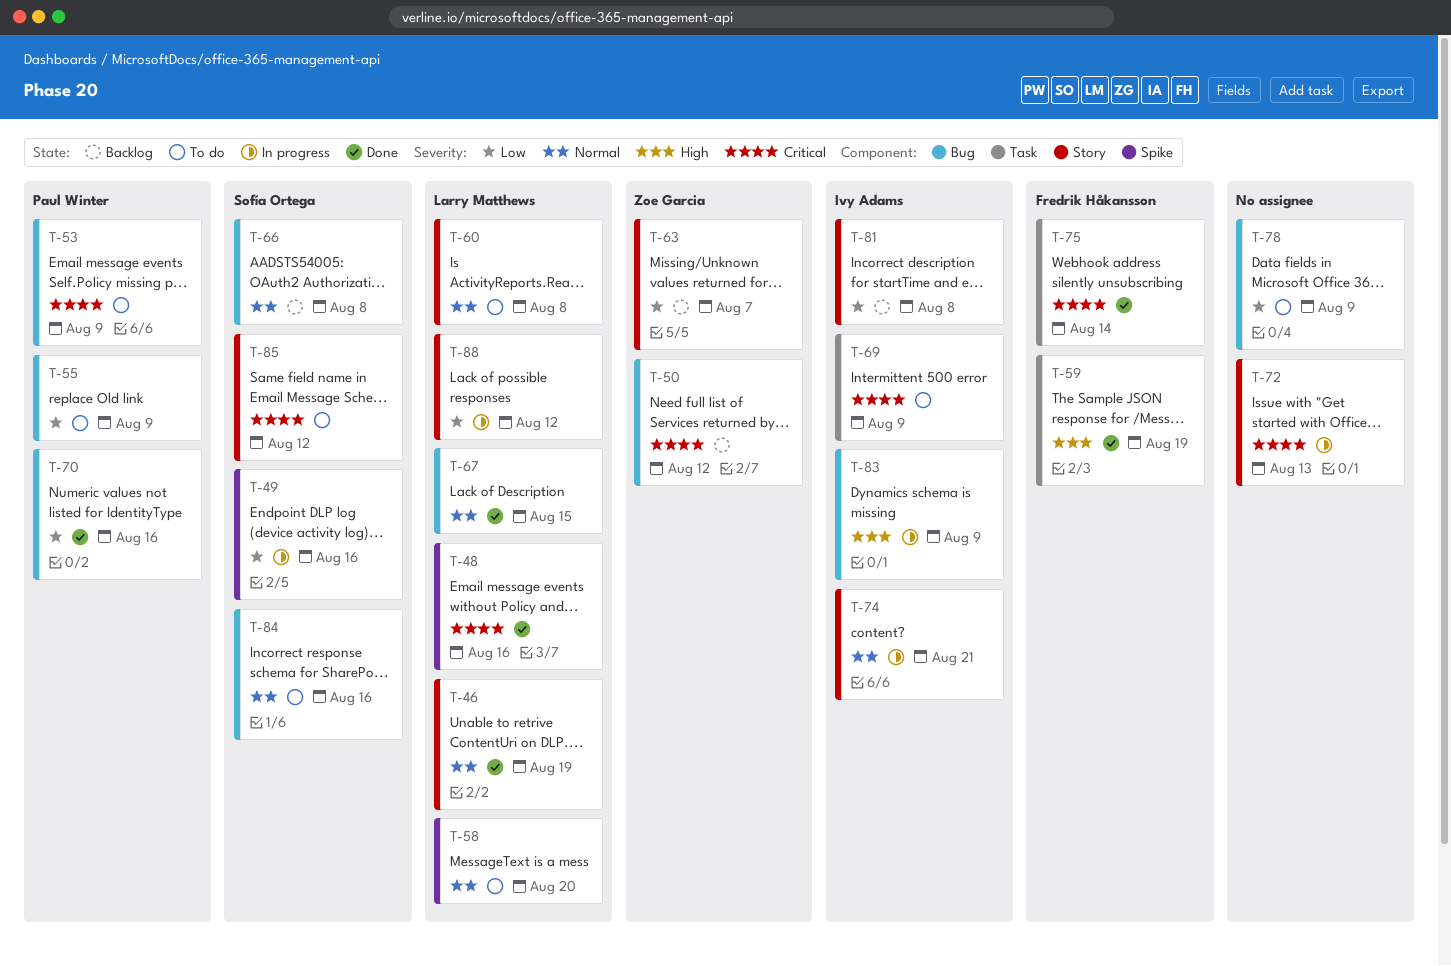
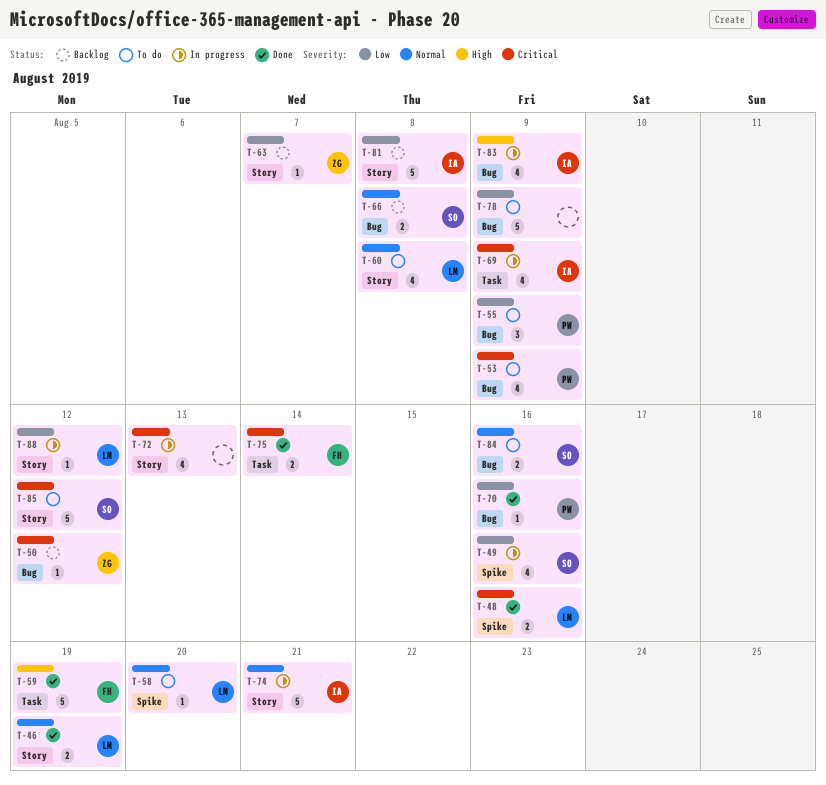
T-67: present -> none
T-69, status: To do -> In progress

